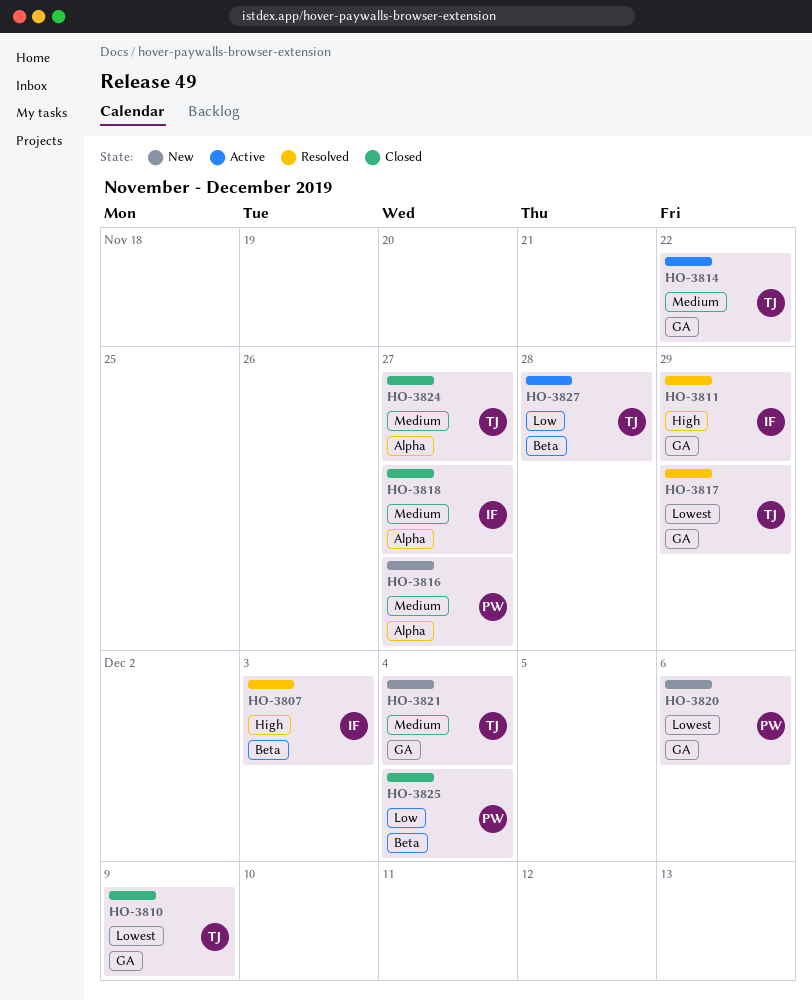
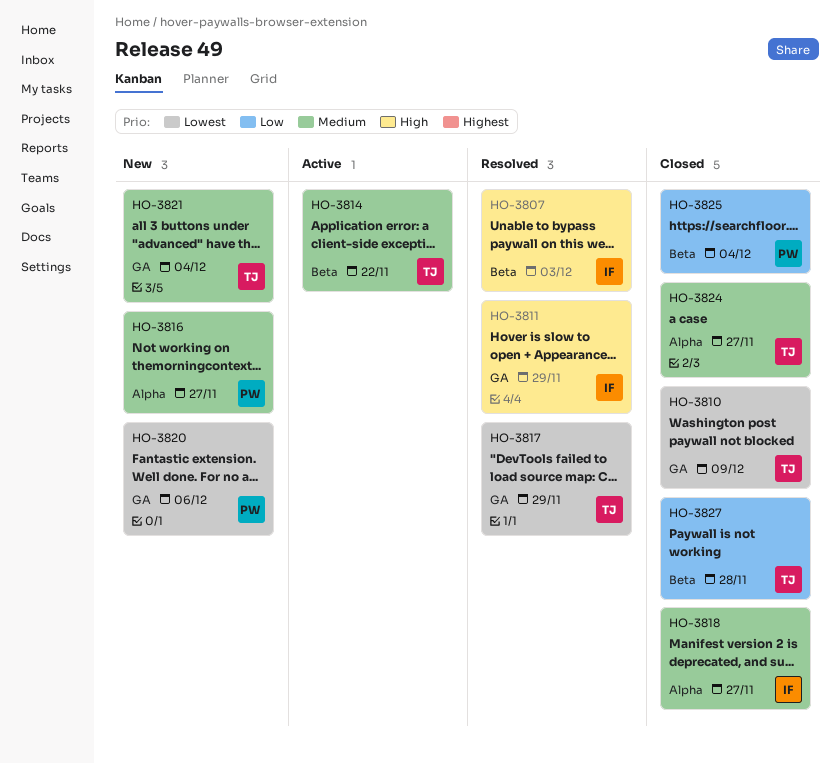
HO-3814, label: GA -> Beta
HO-3827, status: Active -> Closed

